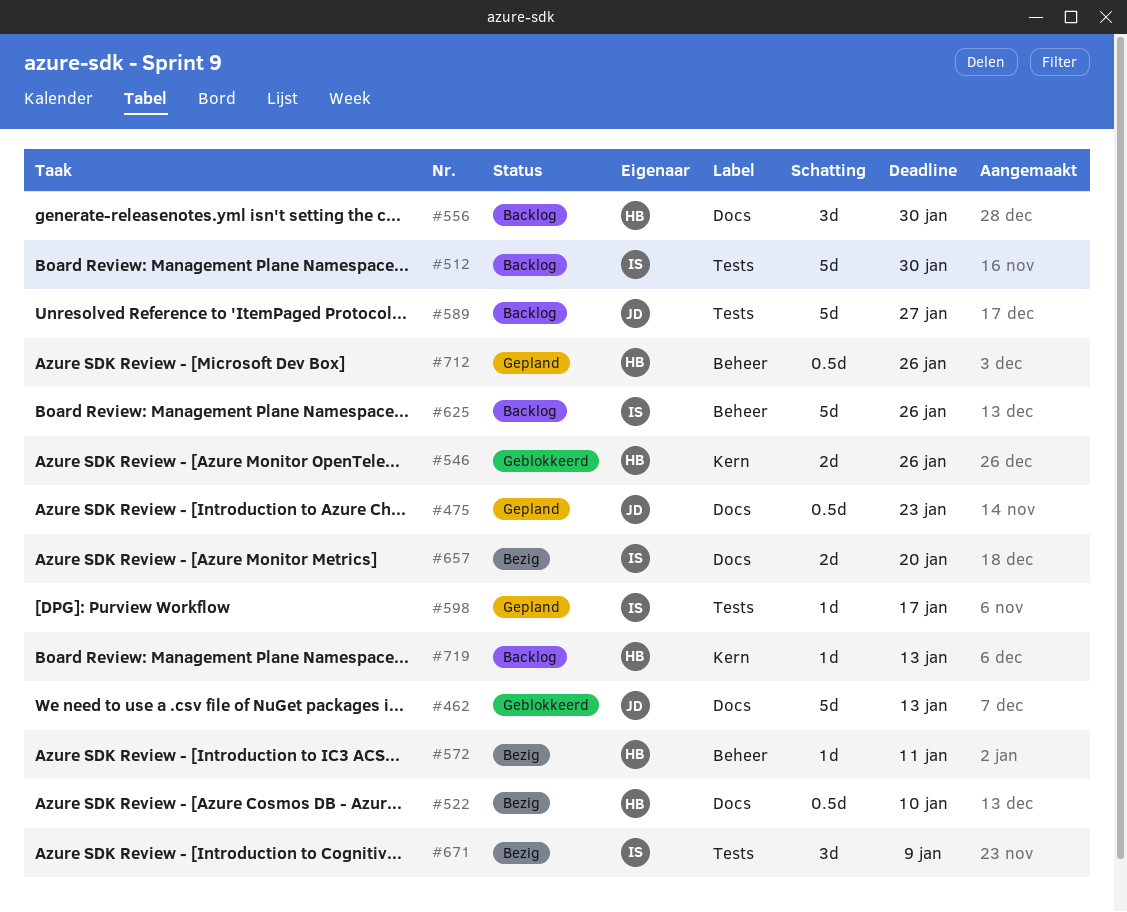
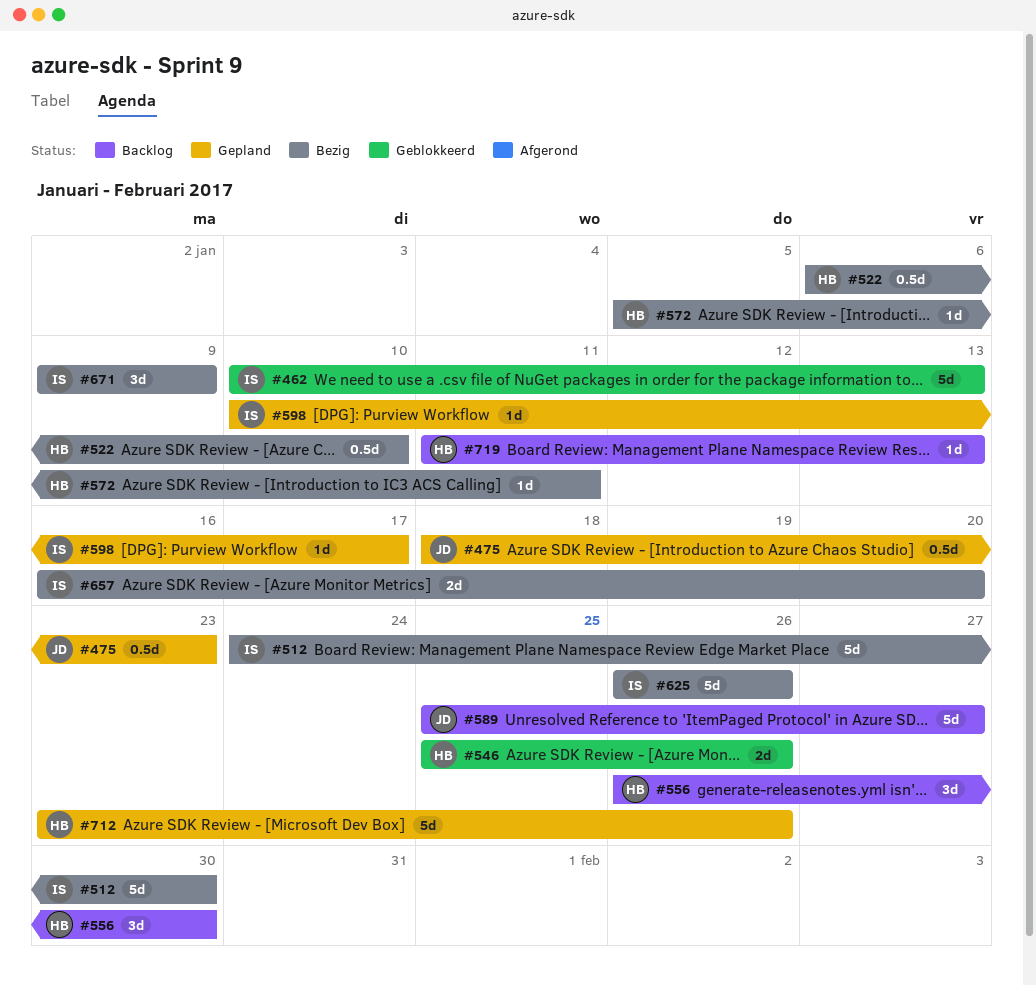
#462, owner: JD -> IS
#512, status: Backlog -> Bezig
#625, status: Backlog -> Bezig
#712, estimate: 0.5d -> 5d

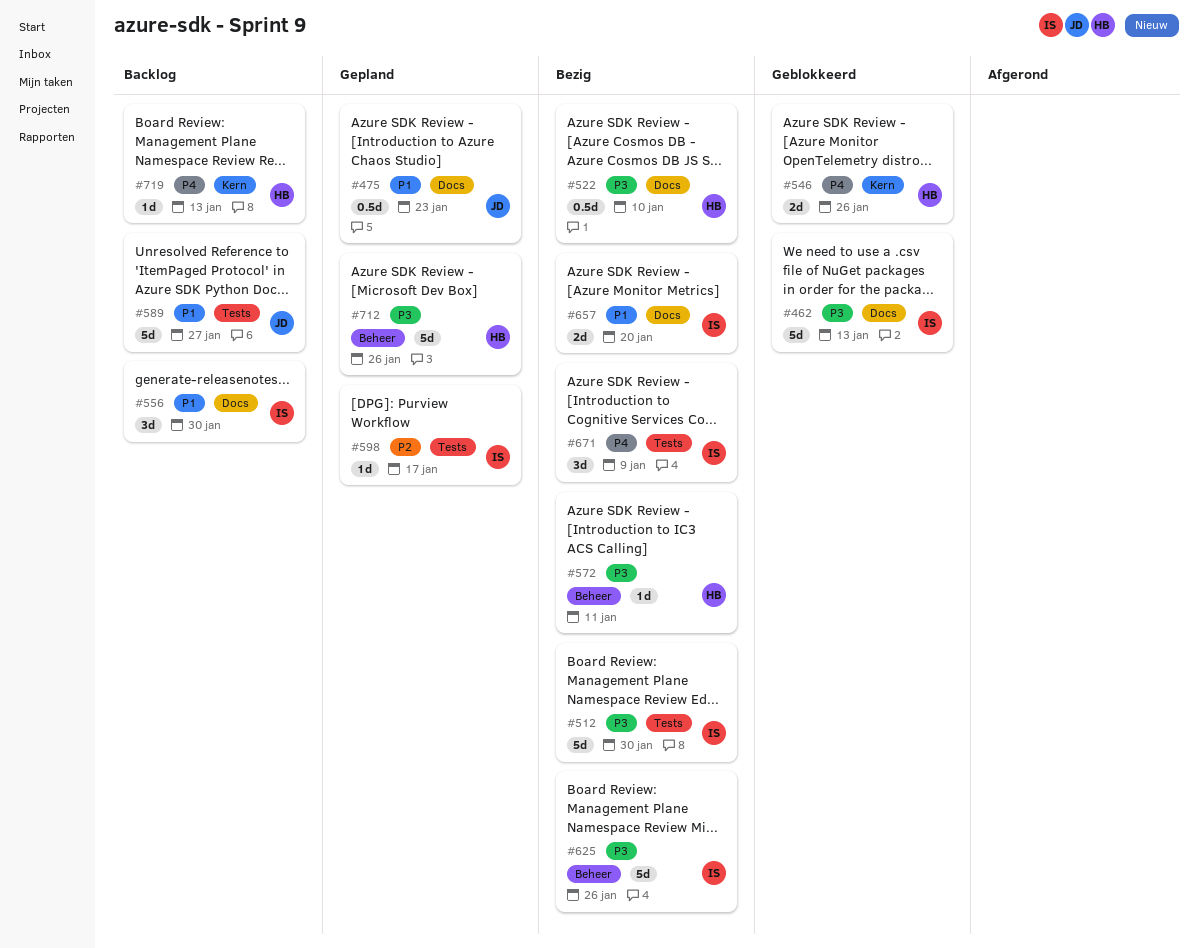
#556, owner: HB -> IS

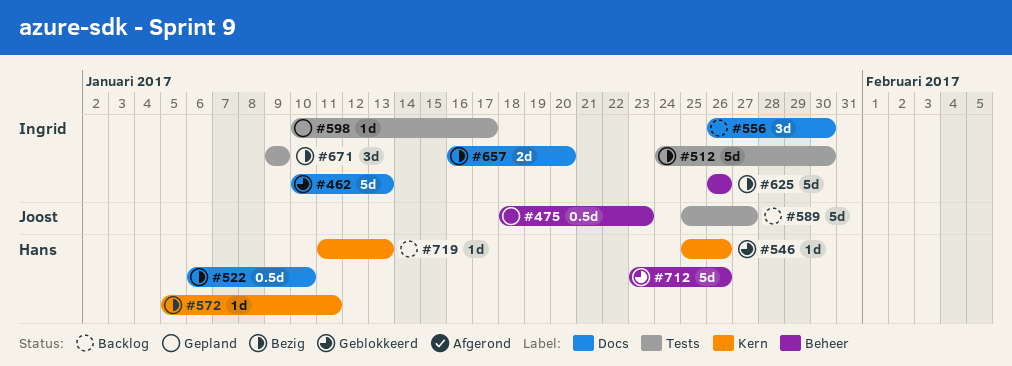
#475, label: Docs -> Beheer
#546, estimate: 2d -> 1d
#572, label: Beheer -> Kern
#712, status: Gepland -> Geblokkeerd

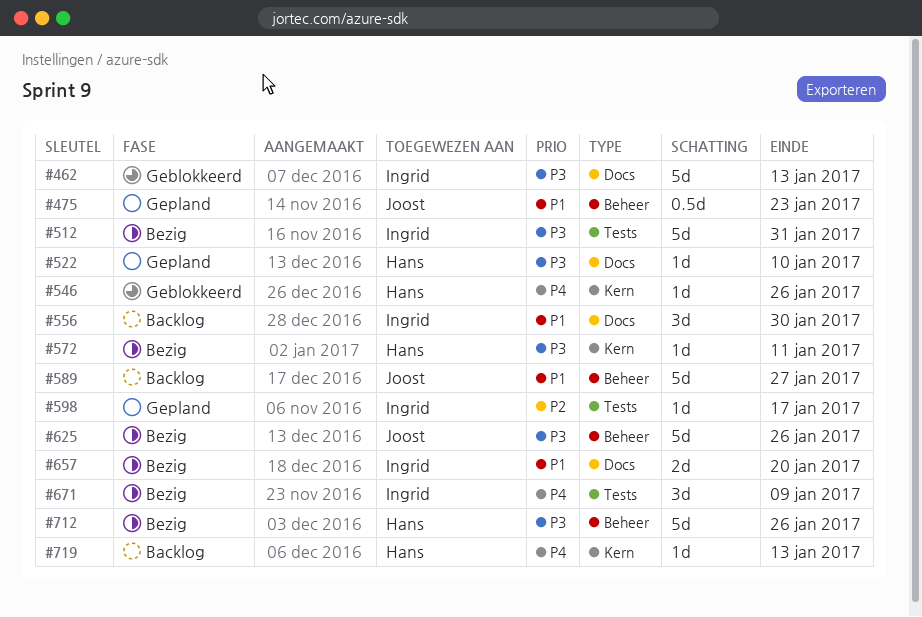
#512, due: Jan 30 -> Jan 31
#522, status: Bezig -> Gepland
#522, estimate: 0.5d -> 1d
#589, label: Tests -> Beheer
#625, owner: Ingrid -> Joost
#712, status: Geblokkeerd -> Bezig

